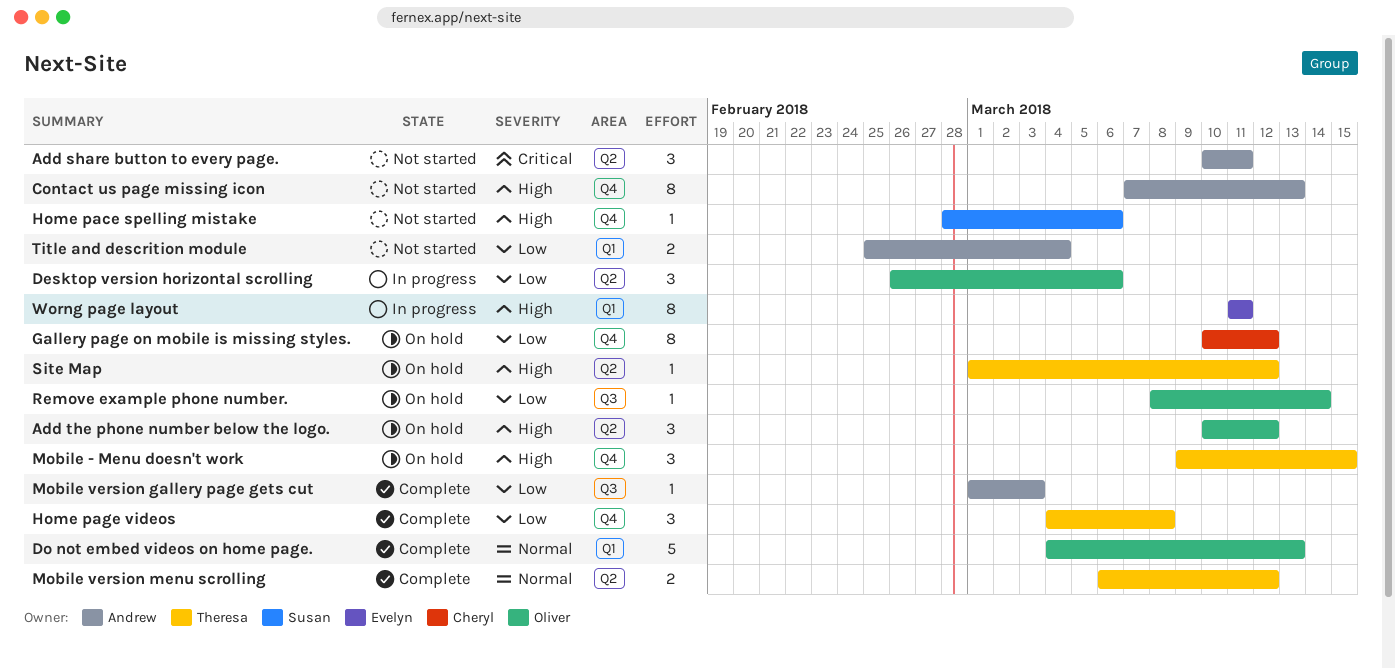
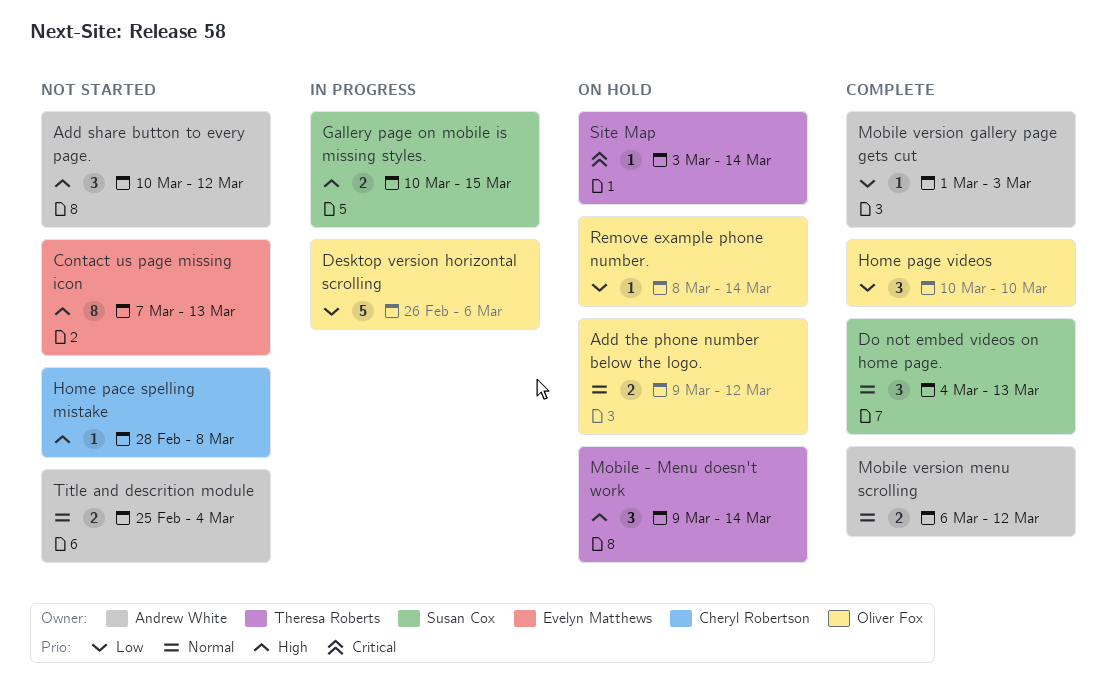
Add share button to every page., priority: Critical -> High
Add share button to every page., due: Mar 11 -> Mar 12
Add the phone number below the logo., priority: High -> Normal
Add the phone number below the logo., estimate: 3 -> 2
Add the phone number below the logo., start: Mar 10 -> Mar 9
Contact us page missing icon, owner: Andrew White -> Evelyn Matthews
Desktop version horizontal scrolling, estimate: 3 -> 5
Do not embed videos on home page., owner: Oliver Fox -> Susan Cox
Do not embed videos on home page., estimate: 5 -> 3
Gallery page on mobile is missing styles., status: On hold -> In progress
Gallery page on mobile is missing styles., owner: Cheryl Robertson -> Susan Cox
Gallery page on mobile is missing styles., priority: Low -> High
Gallery page on mobile is missing styles., estimate: 8 -> 2
Gallery page on mobile is missing styles., due: Mar 12 -> Mar 15
Home pace spelling mistake, owner: Susan Cox -> Cheryl Robertson
Home pace spelling mistake, due: Mar 6 -> Mar 8
Home page videos, owner: Theresa Roberts -> Oliver Fox
Home page videos, start: Mar 4 -> Mar 10
Home page videos, due: Mar 8 -> Mar 10
Mobile - Menu doesn't work, due: Mar 15 -> Mar 14
Mobile version menu scrolling, owner: Theresa Roberts -> Andrew White
Site Map, priority: High -> Critical
Site Map, start: Mar 1 -> Mar 3
Site Map, due: Mar 12 -> Mar 14
Title and descrition module, priority: Low -> Normal
Worng page layout: present -> none

